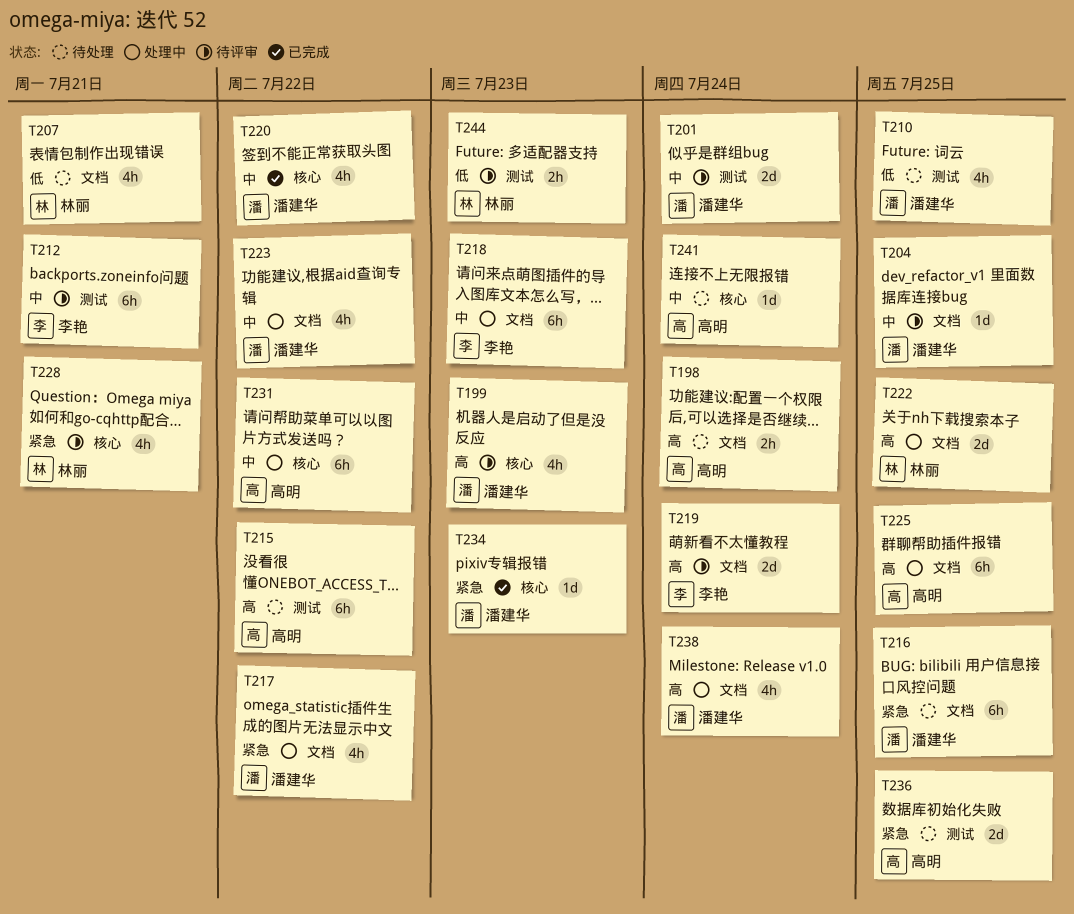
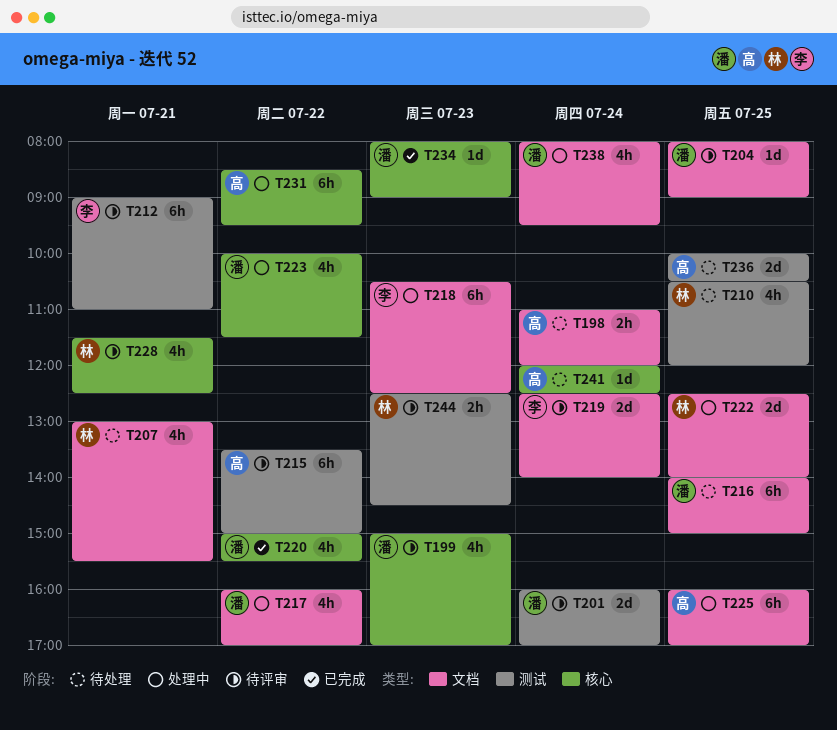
T210, owner: 潘建华 -> 林丽
T215, status: 待处理 -> 待评审
T223, label: 文档 -> 核心

